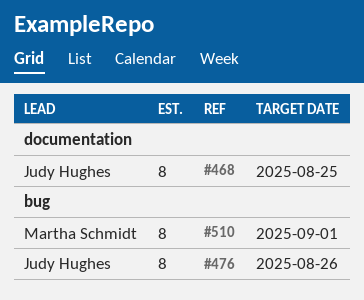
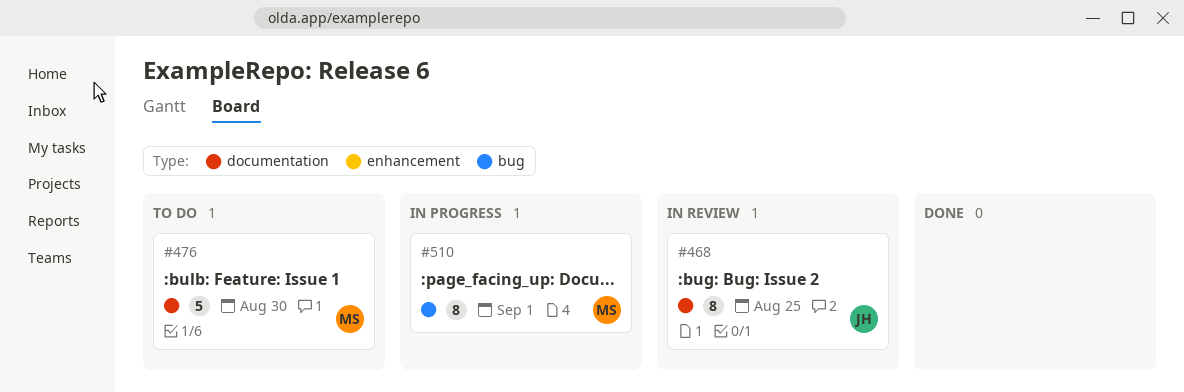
#476, owner: Judy Hughes -> Martha Schmidt
#476, label: bug -> documentation
#476, estimate: 8 -> 5
#476, due: Aug 26 -> Aug 30

